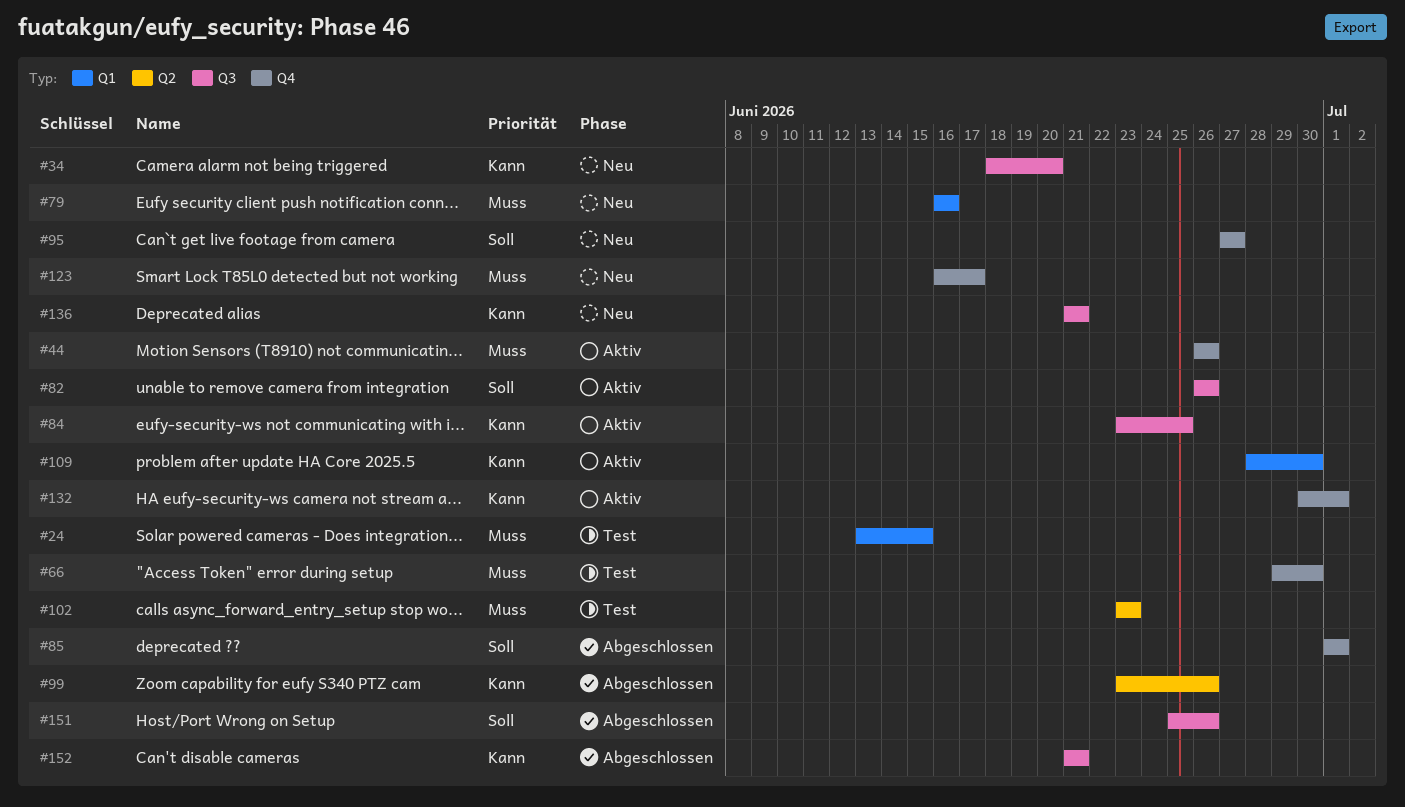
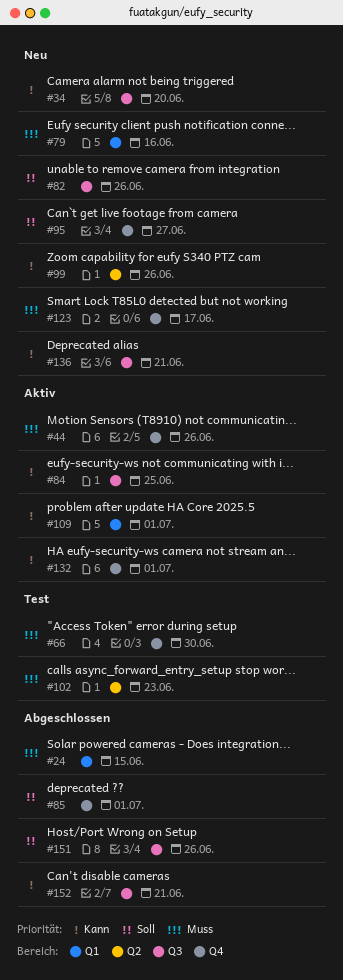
#24, status: Test -> Abgeschlossen
#82, status: Aktiv -> Neu
#99, status: Abgeschlossen -> Neu
#109, due: Jun 30 -> Jul 1

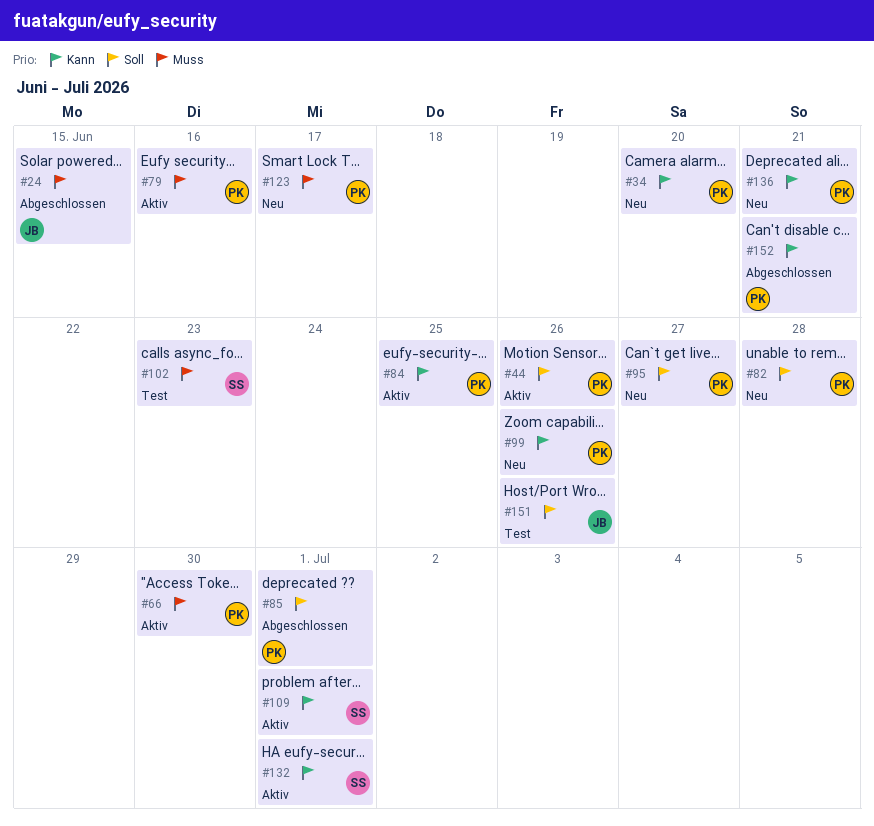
#44, priority: Muss -> Soll
#66, status: Test -> Aktiv
#79, status: Neu -> Aktiv
#82, due: Jun 26 -> Jun 28
#151, status: Abgeschlossen -> Test

